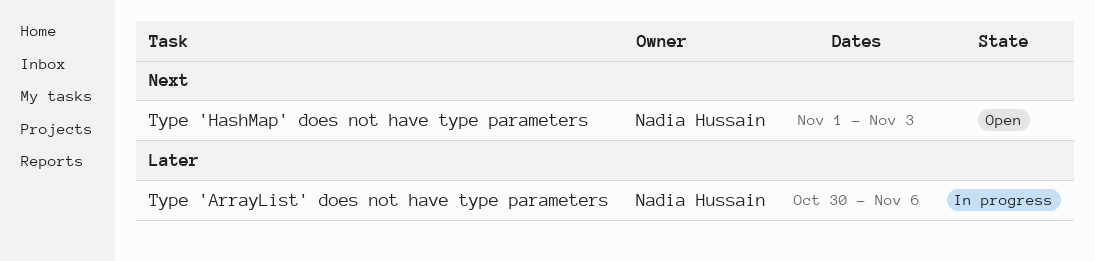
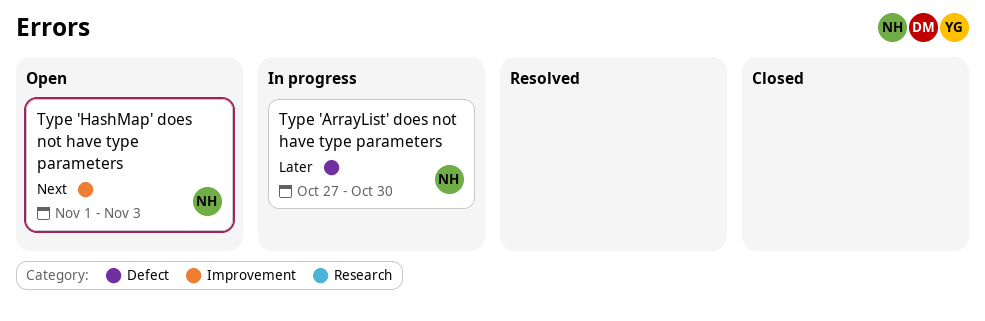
Type 'ArrayList' does not have type parameters, start: Oct 30 -> Oct 27
Type 'ArrayList' does not have type parameters, due: Nov 6 -> Oct 30

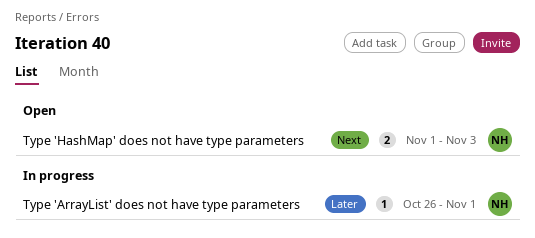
Type 'ArrayList' does not have type parameters, start: Oct 27 -> Oct 26
Type 'ArrayList' does not have type parameters, due: Oct 30 -> Nov 1

